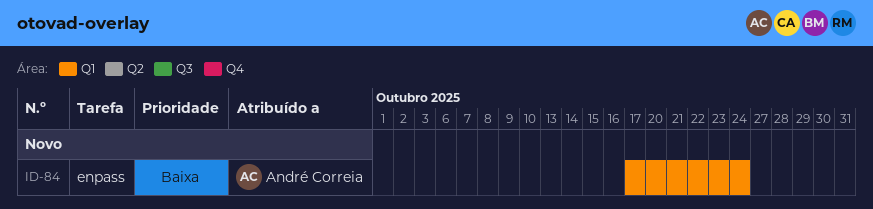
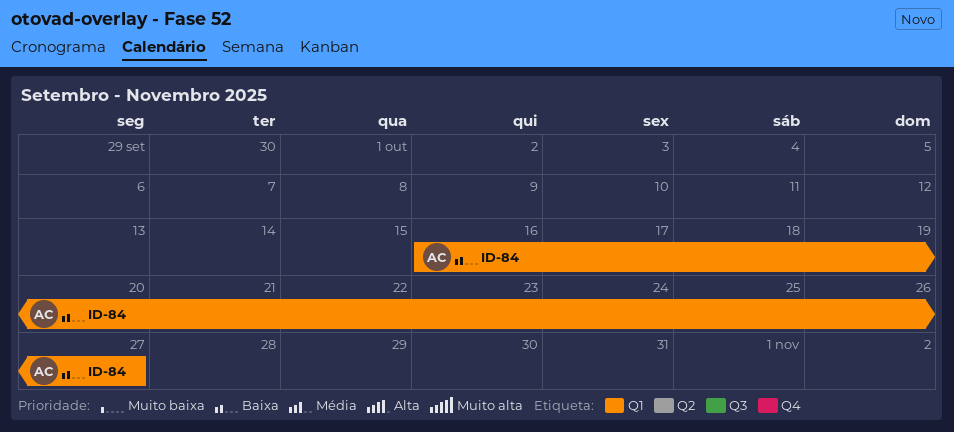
ID-84, start: Oct 17 -> Oct 16
ID-84, due: Oct 24 -> Oct 27

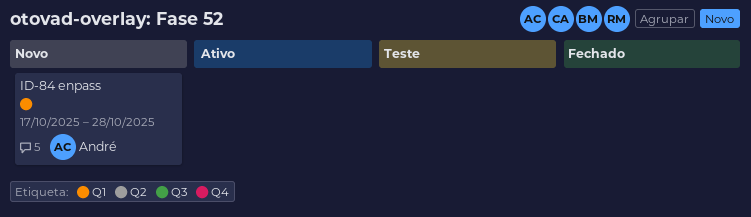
ID-84, start: Oct 16 -> Oct 17
ID-84, due: Oct 27 -> Oct 28

